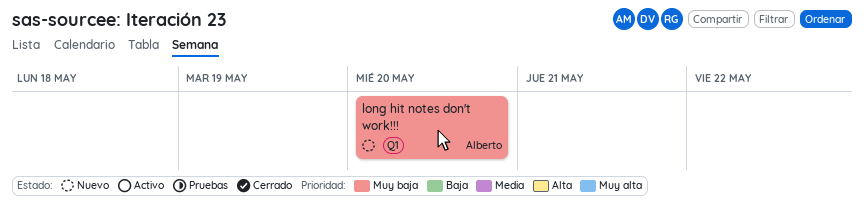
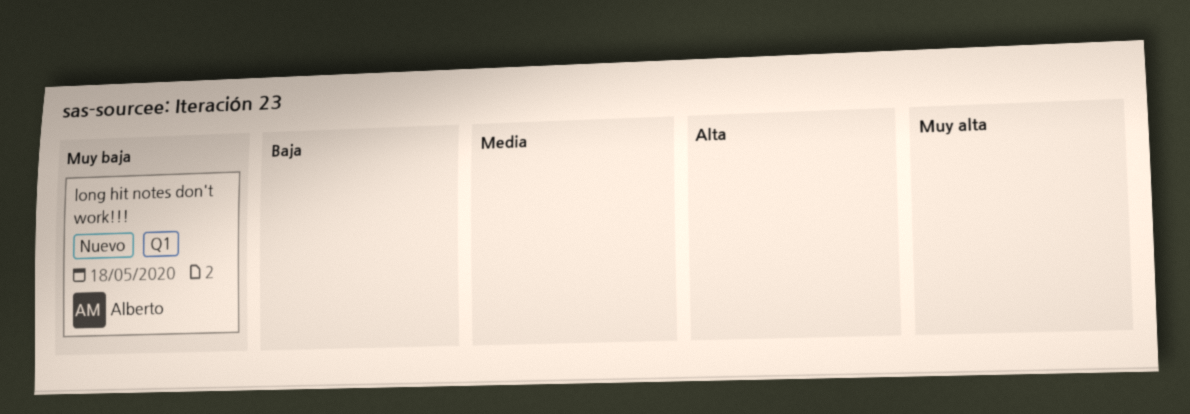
long hit notes don't work!!!, due: May 20 -> May 18

